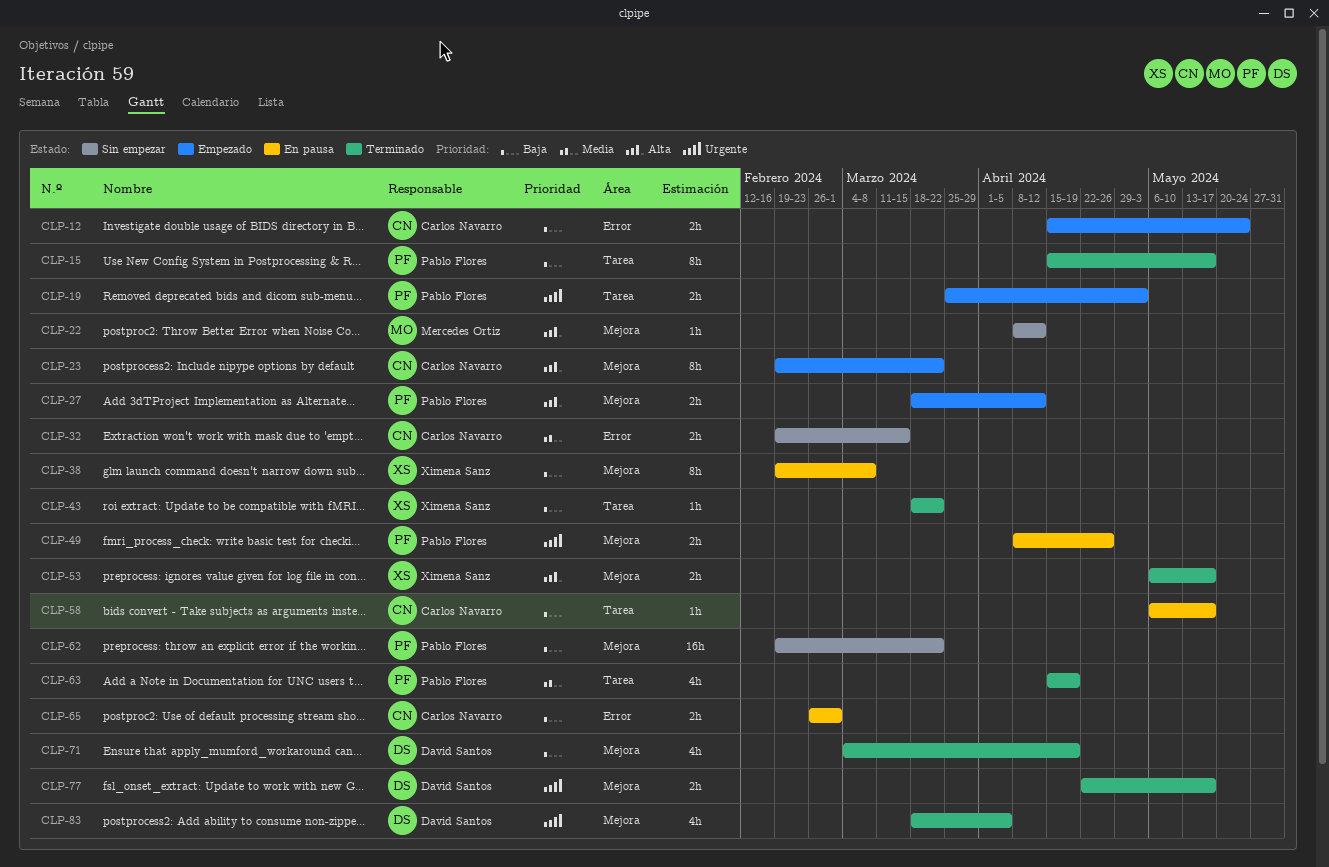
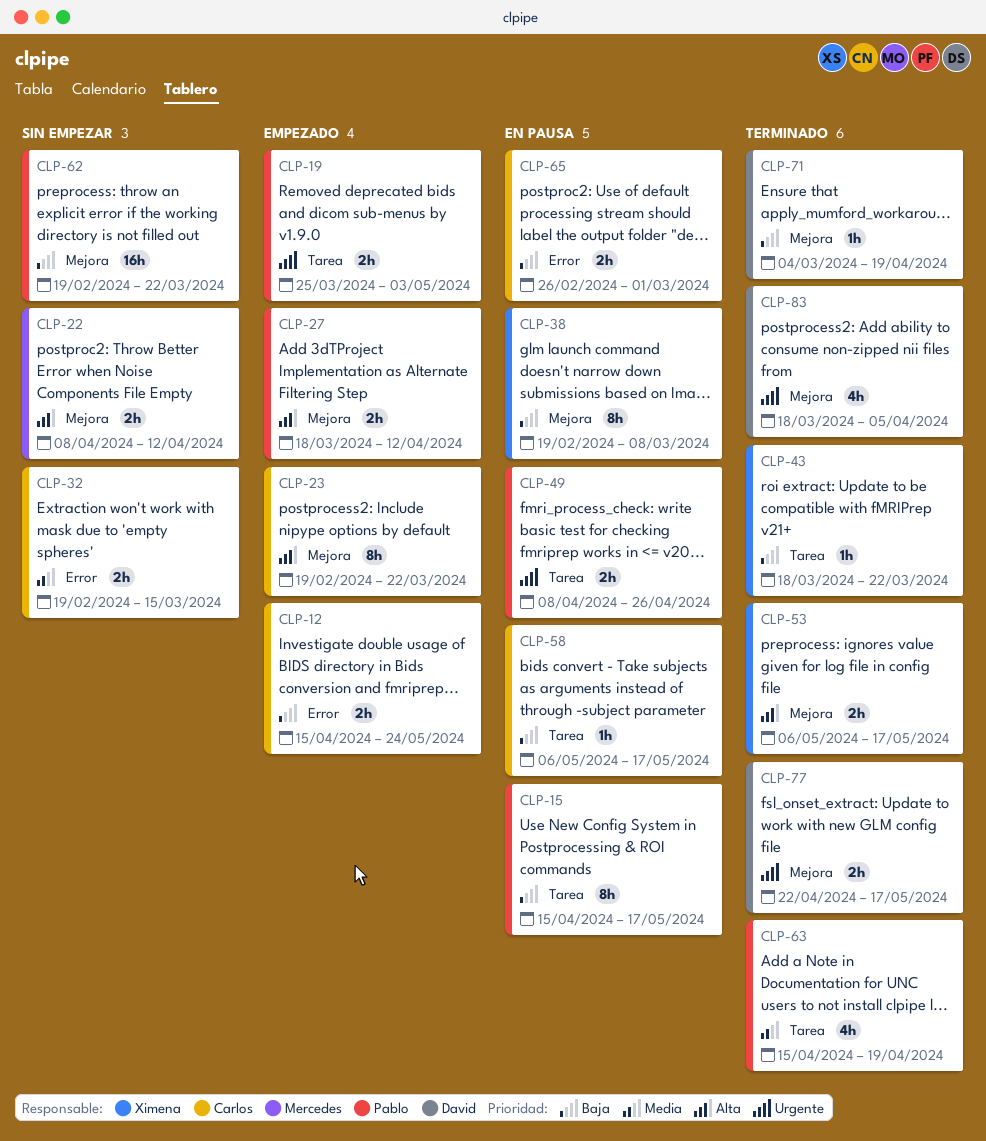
CLP-15, status: Terminado -> En pausa
CLP-22, estimate: 1h -> 2h
CLP-49, label: Mejora -> Tarea
CLP-71, estimate: 4h -> 1h

